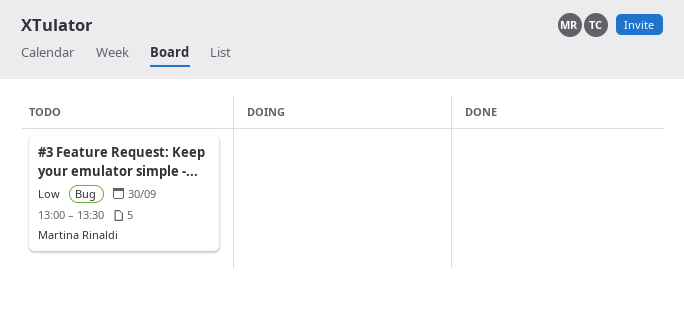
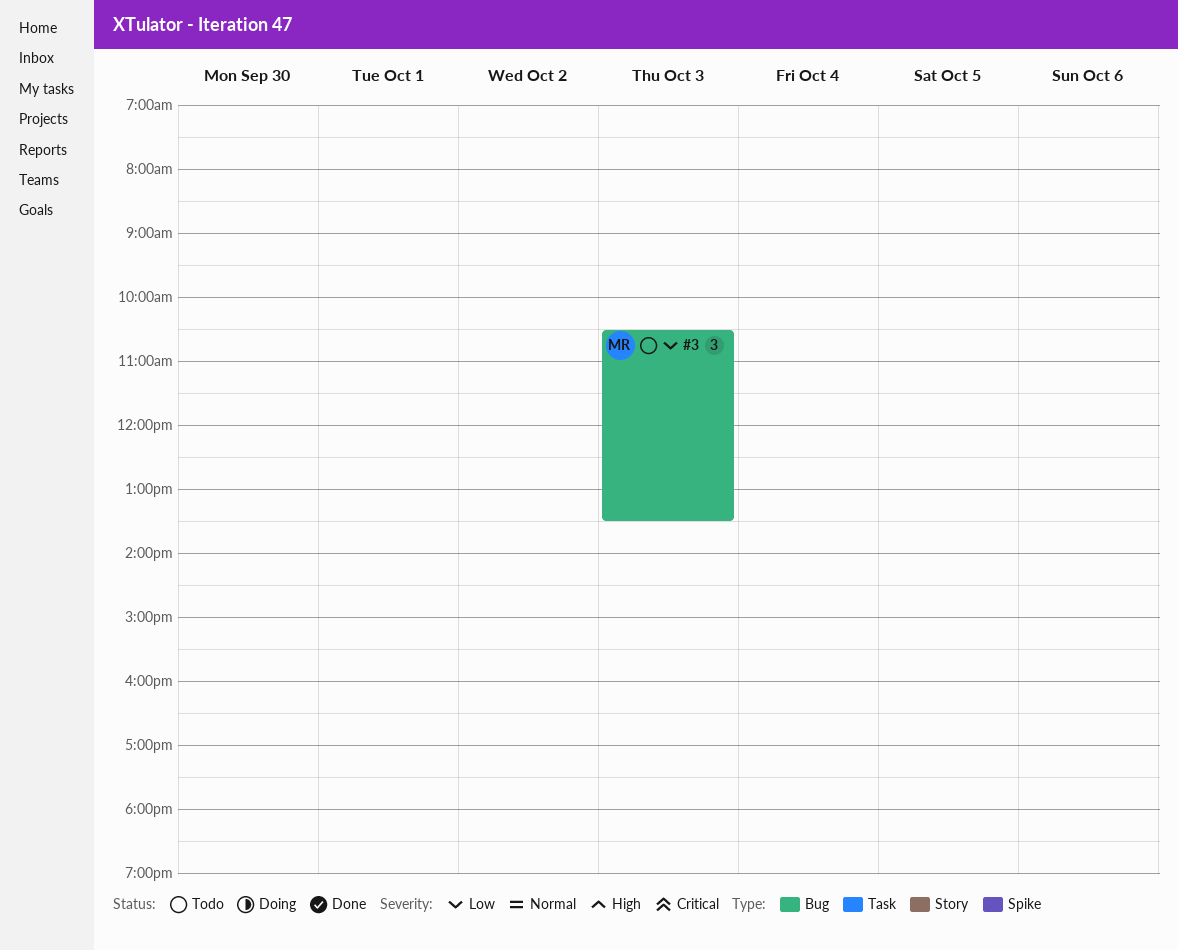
#3, day: Sep 30 -> Oct 3
#3, begins: 13:00 -> 10:30

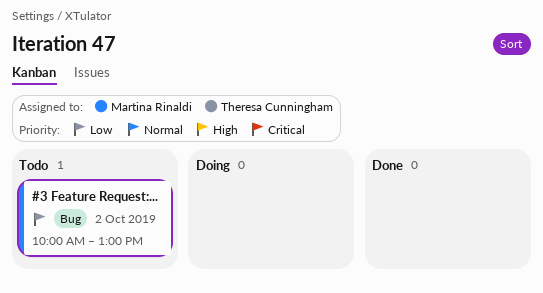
#3, day: Oct 3 -> Oct 2
#3, begins: 10:30 -> 10:00
#3, ends: 13:30 -> 13:00

